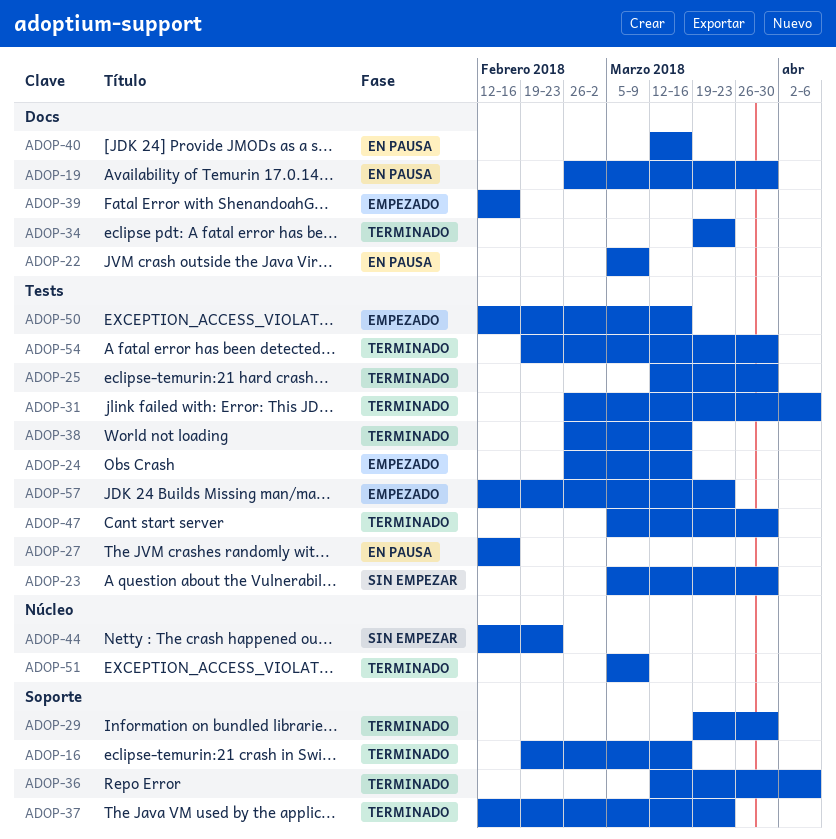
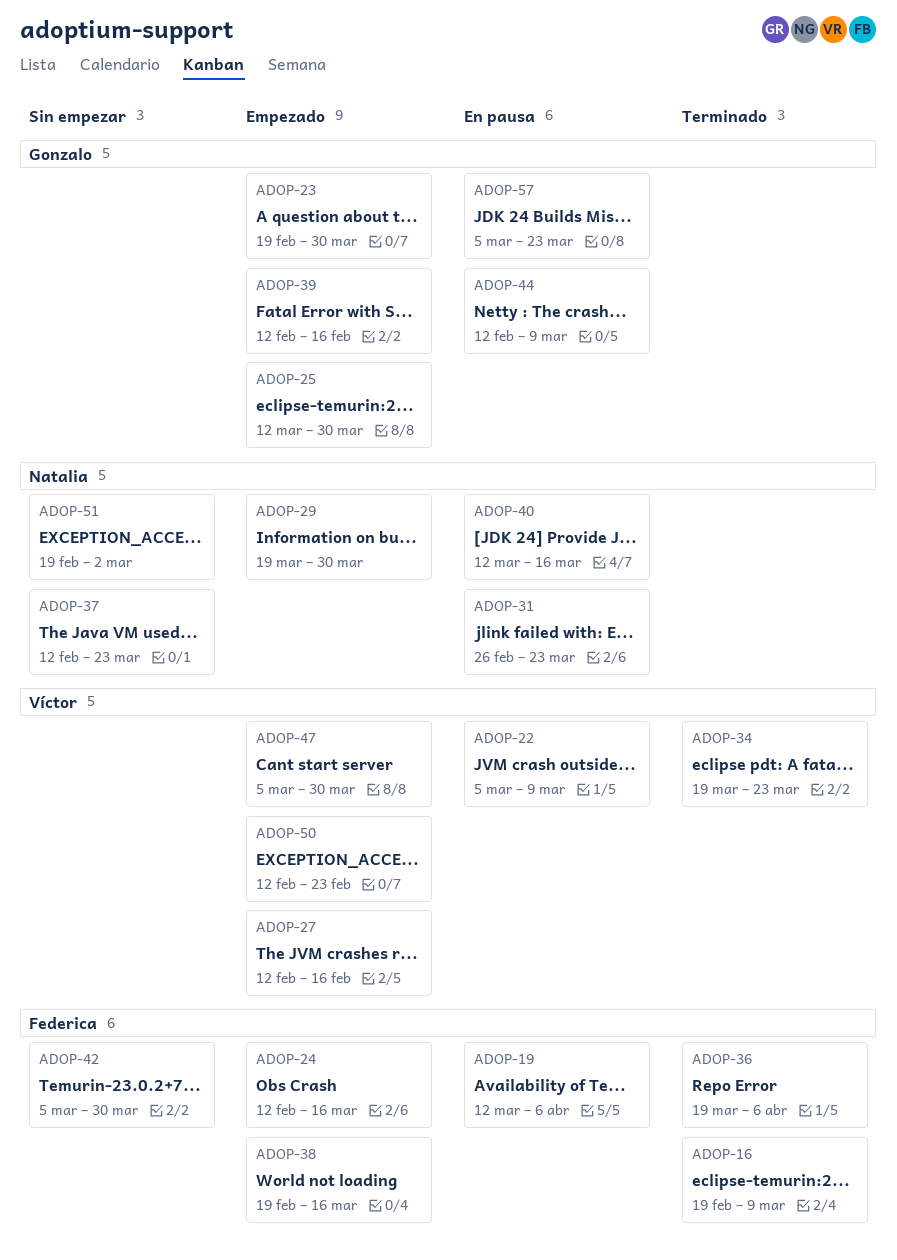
ADOP-16, due: Mar 16 -> Mar 9
ADOP-19, start: Feb 26 -> Mar 12
ADOP-19, due: Mar 30 -> Apr 6
ADOP-23, status: Sin empezar -> Empezado
ADOP-23, start: Mar 5 -> Feb 19
ADOP-24, start: Feb 26 -> Feb 12
ADOP-25, status: Terminado -> Empezado
ADOP-27, status: En pausa -> Empezado
ADOP-29, status: Terminado -> Empezado
ADOP-31, status: Terminado -> En pausa
ADOP-31, due: Apr 6 -> Mar 23
ADOP-36, start: Mar 12 -> Mar 19
ADOP-37, status: Terminado -> Sin empezar
ADOP-38, status: Terminado -> Empezado
ADOP-38, start: Feb 26 -> Feb 19
ADOP-42: none -> present
ADOP-44, status: Sin empezar -> En pausa
ADOP-44, due: Feb 23 -> Mar 9
ADOP-47, status: Terminado -> Empezado
ADOP-50, due: Mar 16 -> Feb 23
ADOP-51, status: Terminado -> Sin empezar
ADOP-51, start: Mar 5 -> Feb 19
ADOP-51, due: Mar 9 -> Mar 2
ADOP-54: present -> none
ADOP-57, status: Empezado -> En pausa
ADOP-57, start: Feb 12 -> Mar 5

